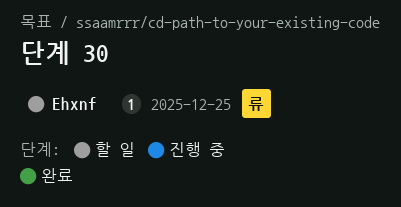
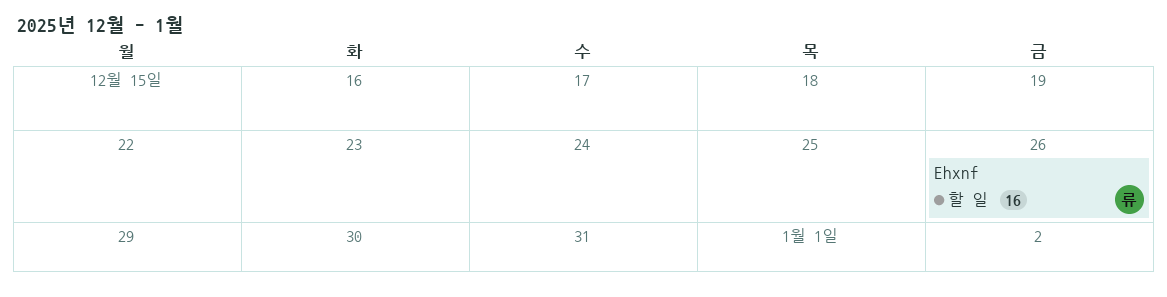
Ehxnf, estimate: 1 -> 16
Ehxnf, due: Dec 25 -> Dec 26

